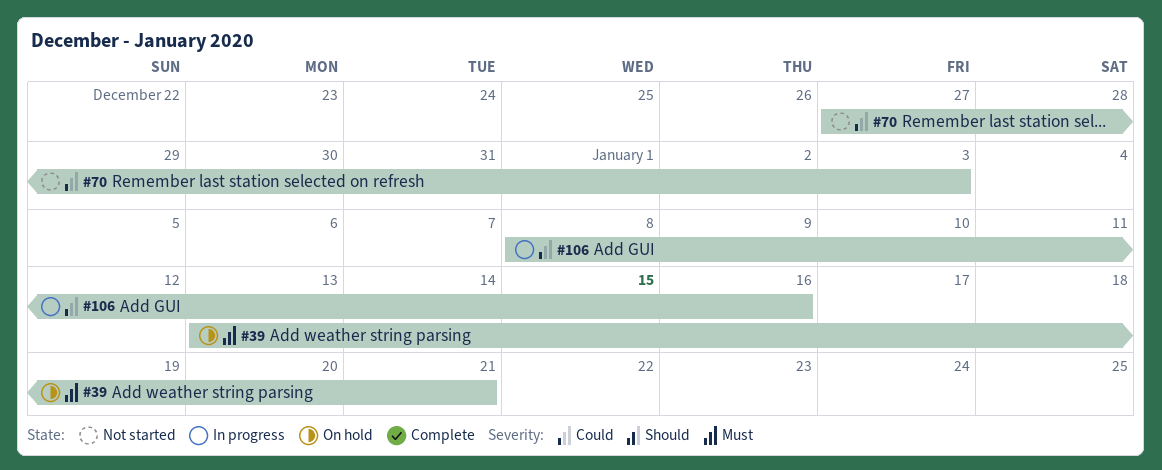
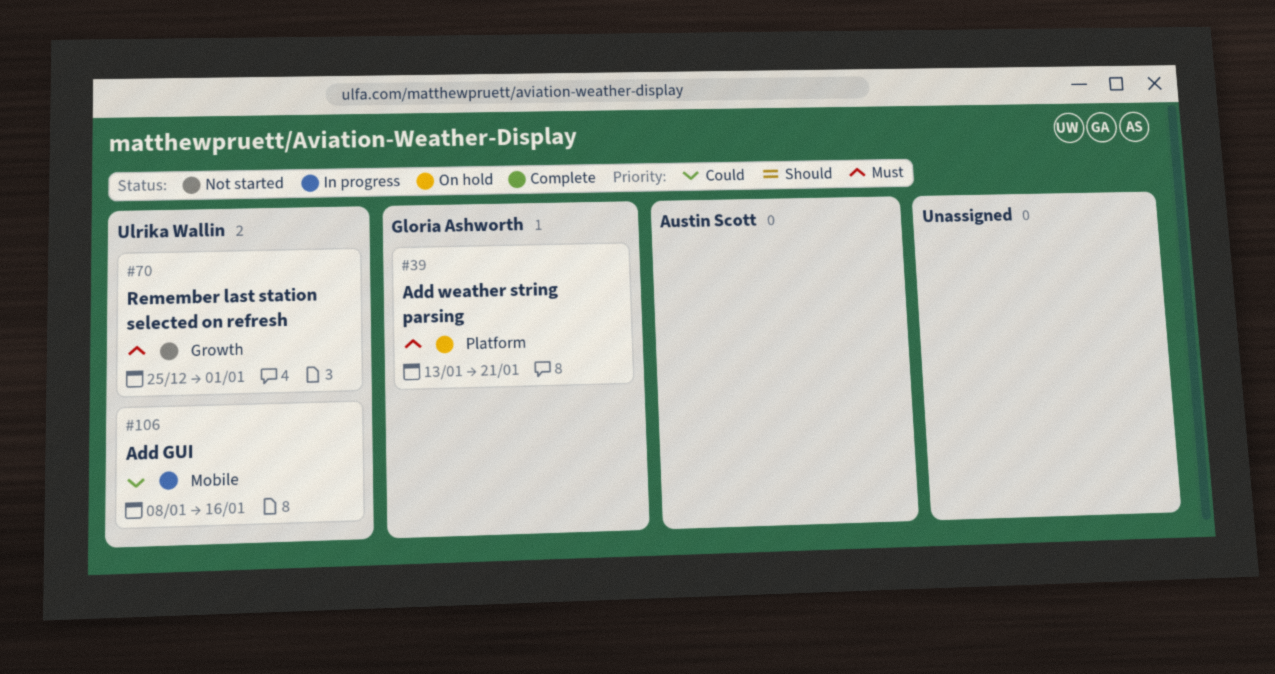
#70, priority: Could -> Must
#70, start: Dec 27 -> Dec 25
#70, due: Jan 3 -> Jan 1

